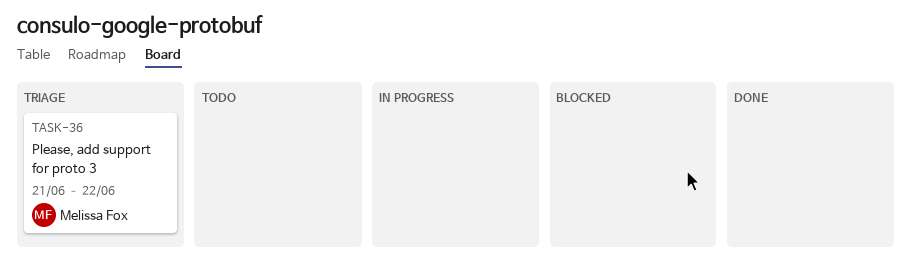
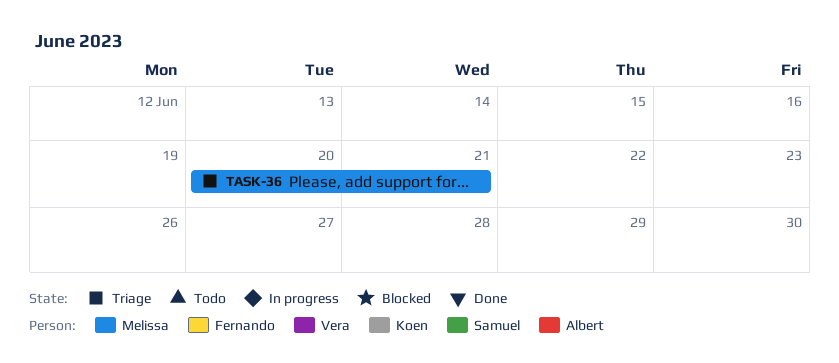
TASK-36, start: Jun 21 -> Jun 20
TASK-36, due: Jun 22 -> Jun 21

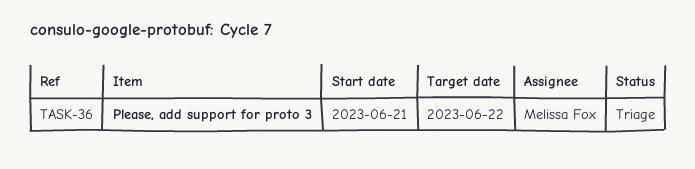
TASK-36, start: Jun 20 -> Jun 21
TASK-36, due: Jun 21 -> Jun 22

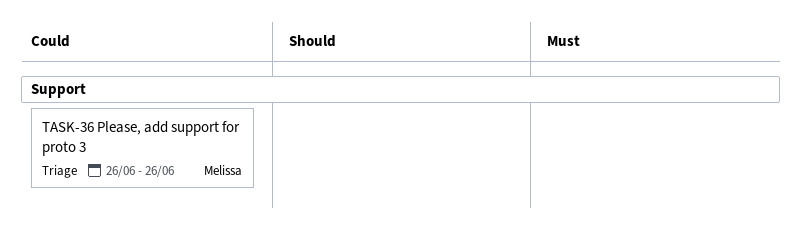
TASK-36, start: Jun 21 -> Jun 26
TASK-36, due: Jun 22 -> Jun 26

